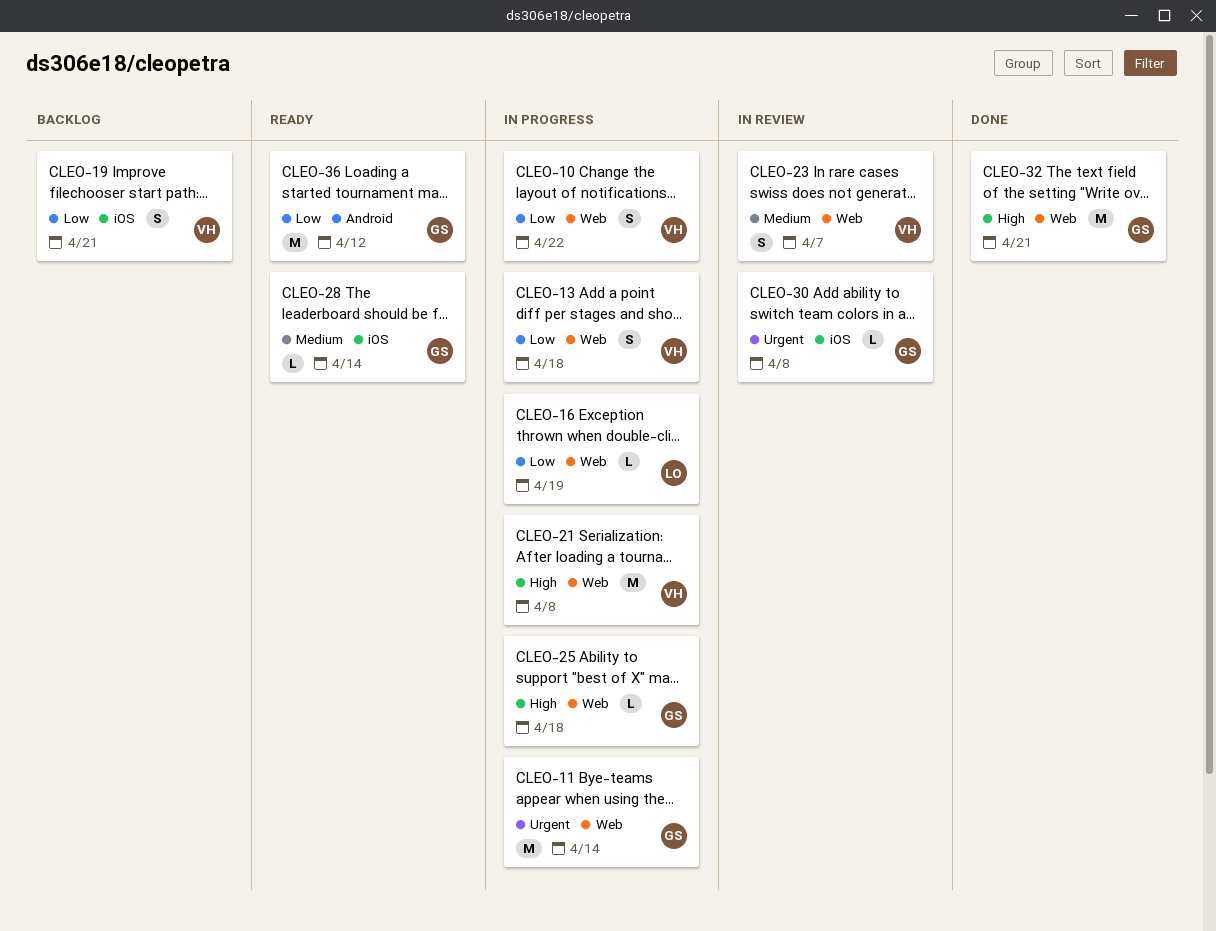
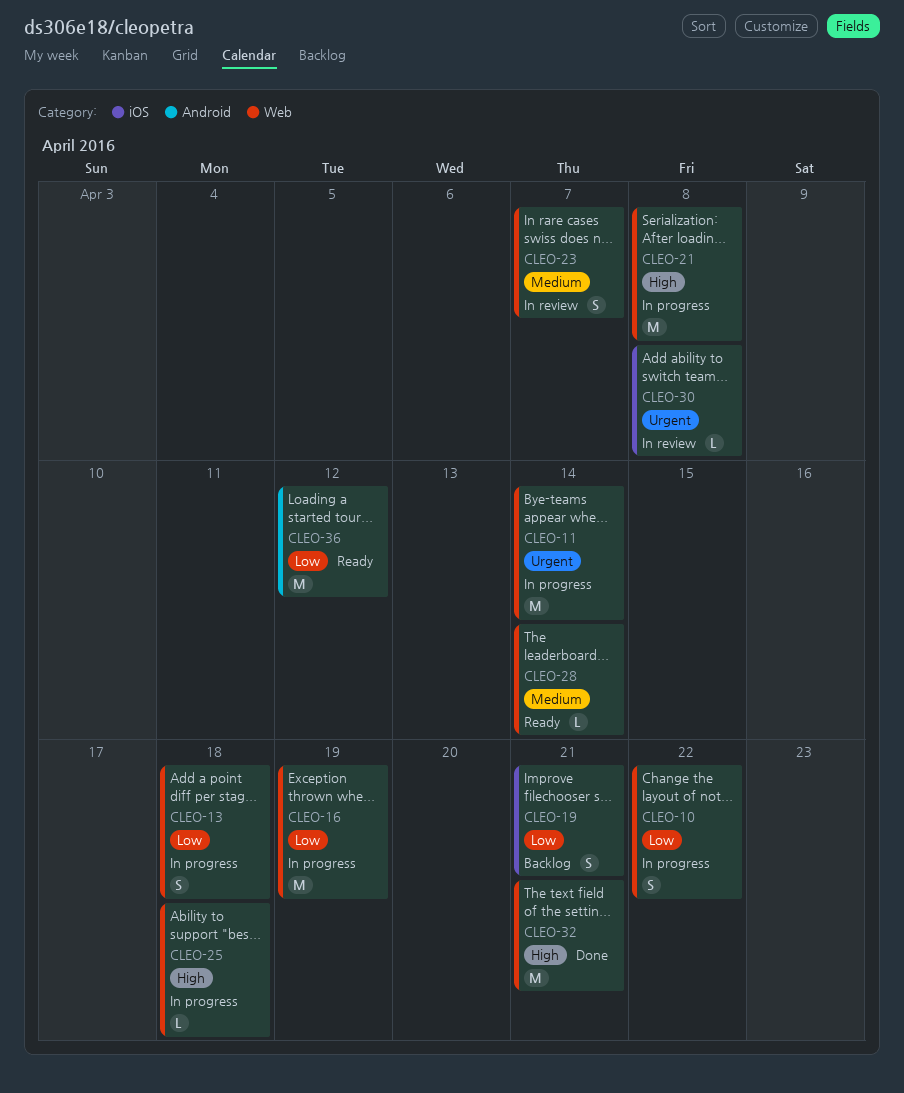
CLEO-16, estimate: L -> M
CLEO-28, label: iOS -> Web

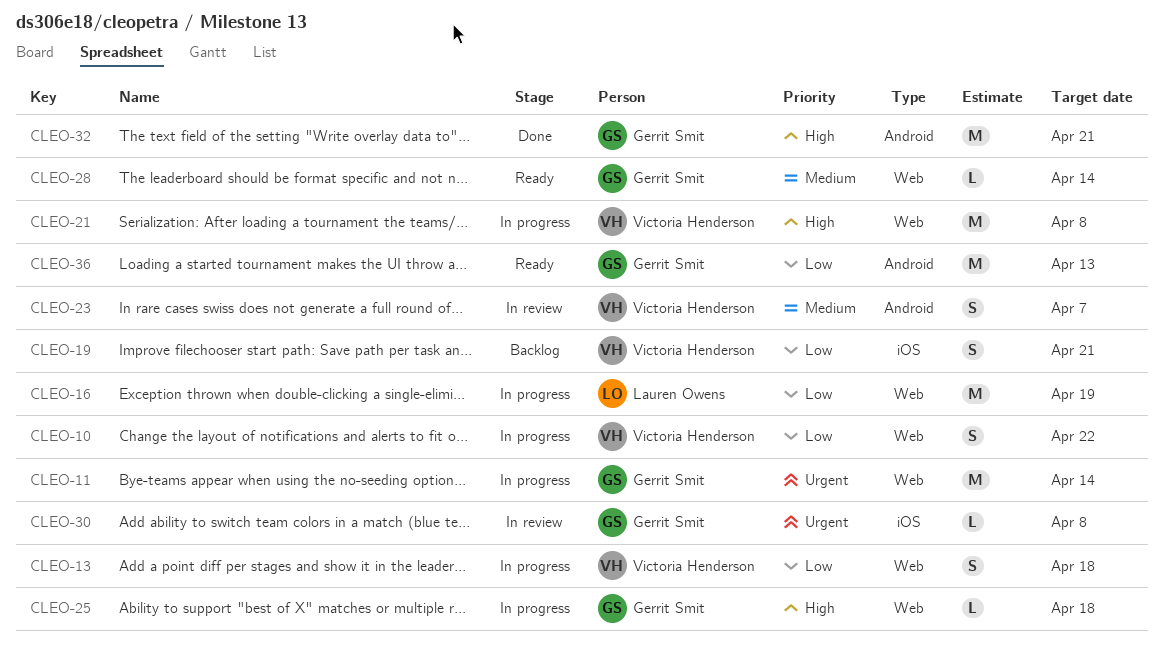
CLEO-23, label: Web -> Android
CLEO-32, label: Web -> Android
CLEO-36, due: Apr 12 -> Apr 13

